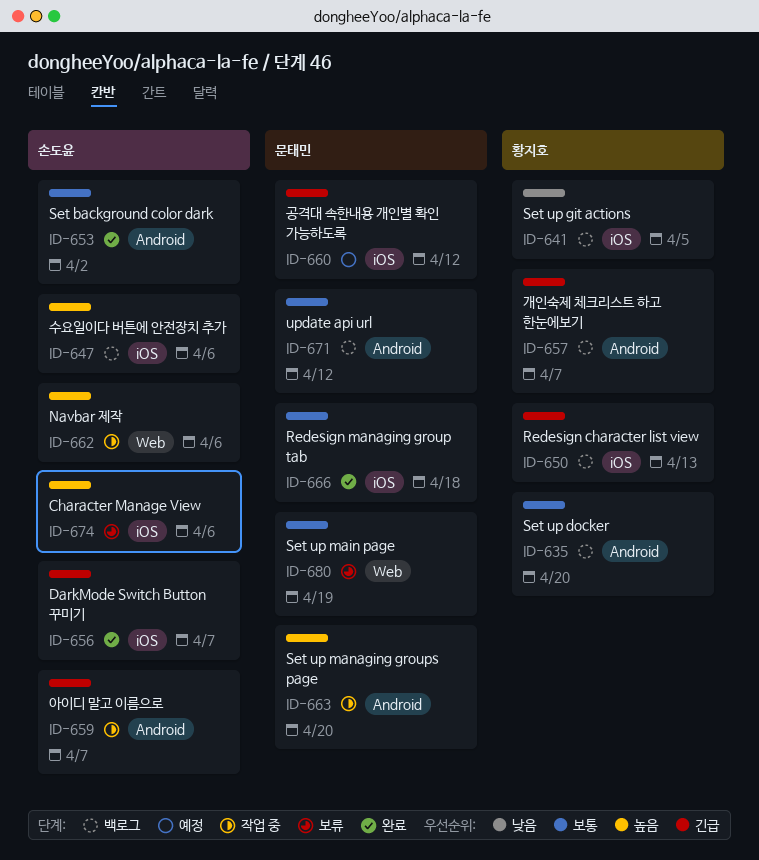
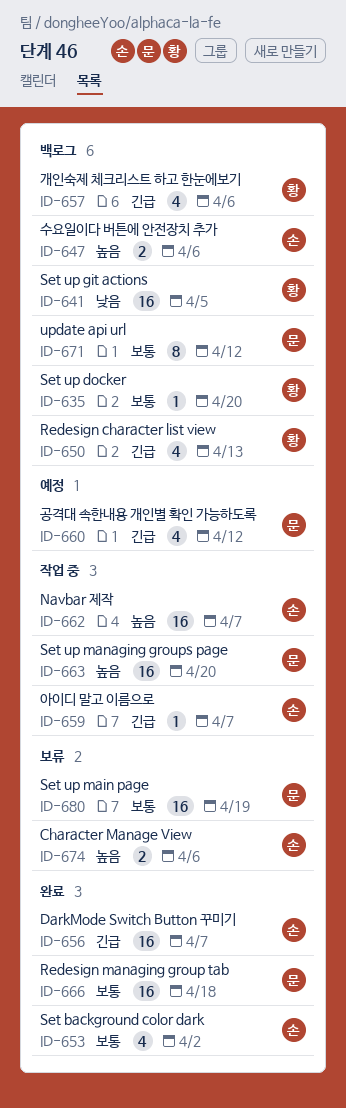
ID-657, due: Apr 7 -> Apr 6
ID-662, due: Apr 6 -> Apr 7

